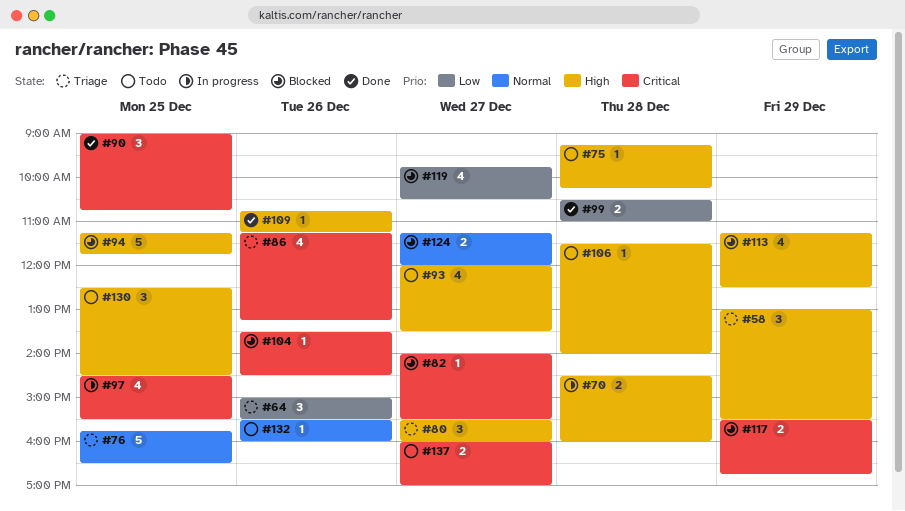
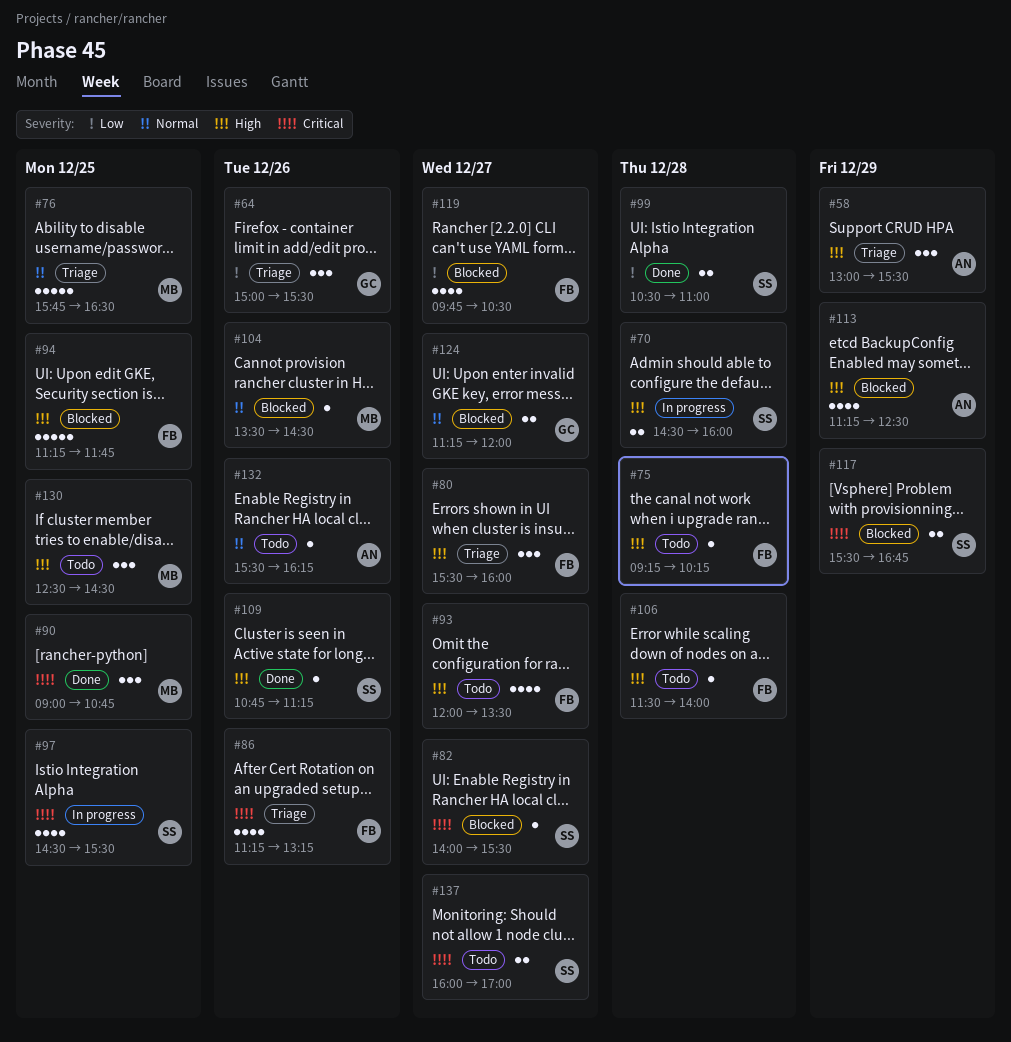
#104, priority: Critical -> Normal
#132, ends: 16:00 -> 16:15

